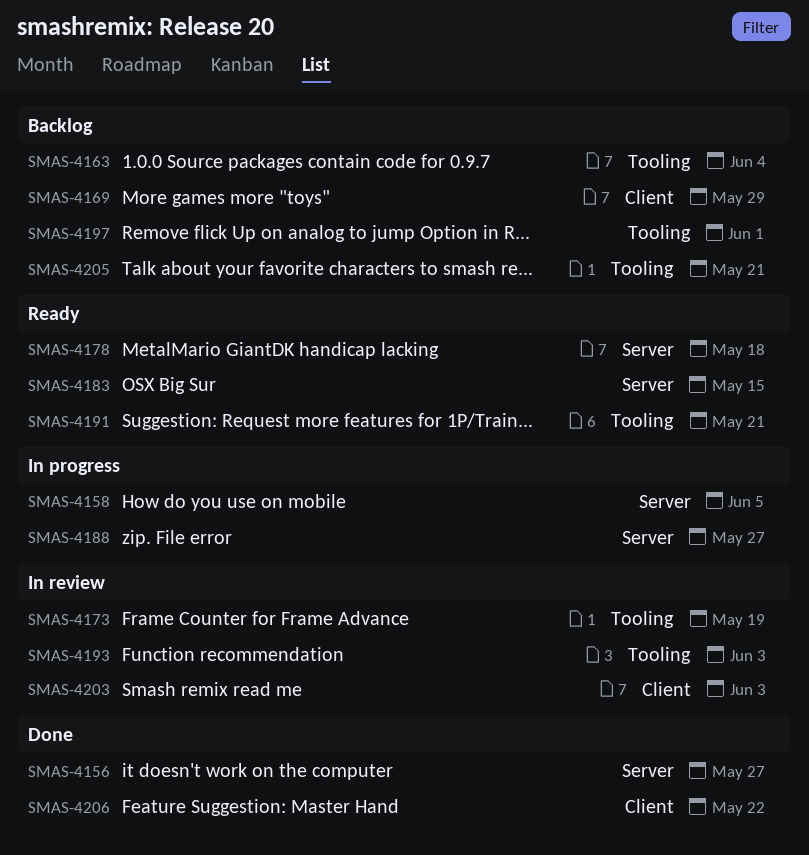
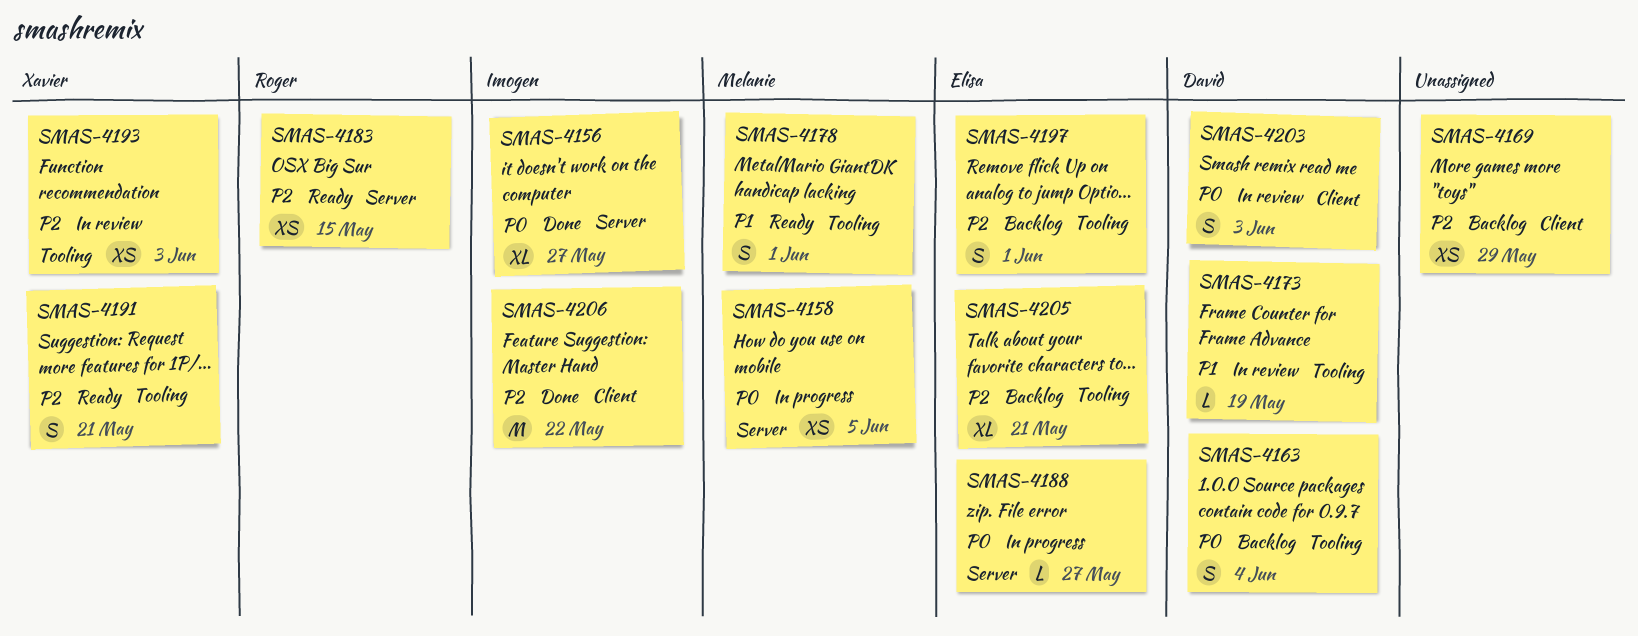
SMAS-4178, label: Server -> Tooling
SMAS-4178, due: May 18 -> Jun 1

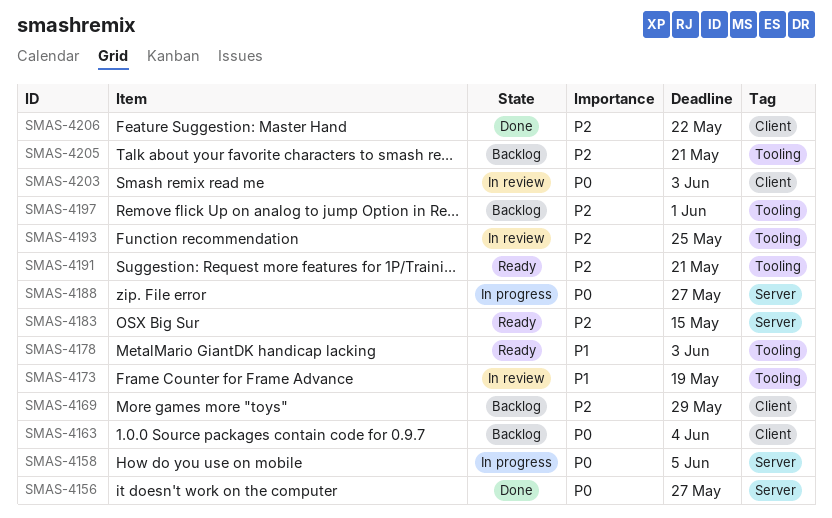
SMAS-4163, label: Tooling -> Client
SMAS-4178, due: Jun 1 -> Jun 3
SMAS-4193, due: Jun 3 -> May 25

